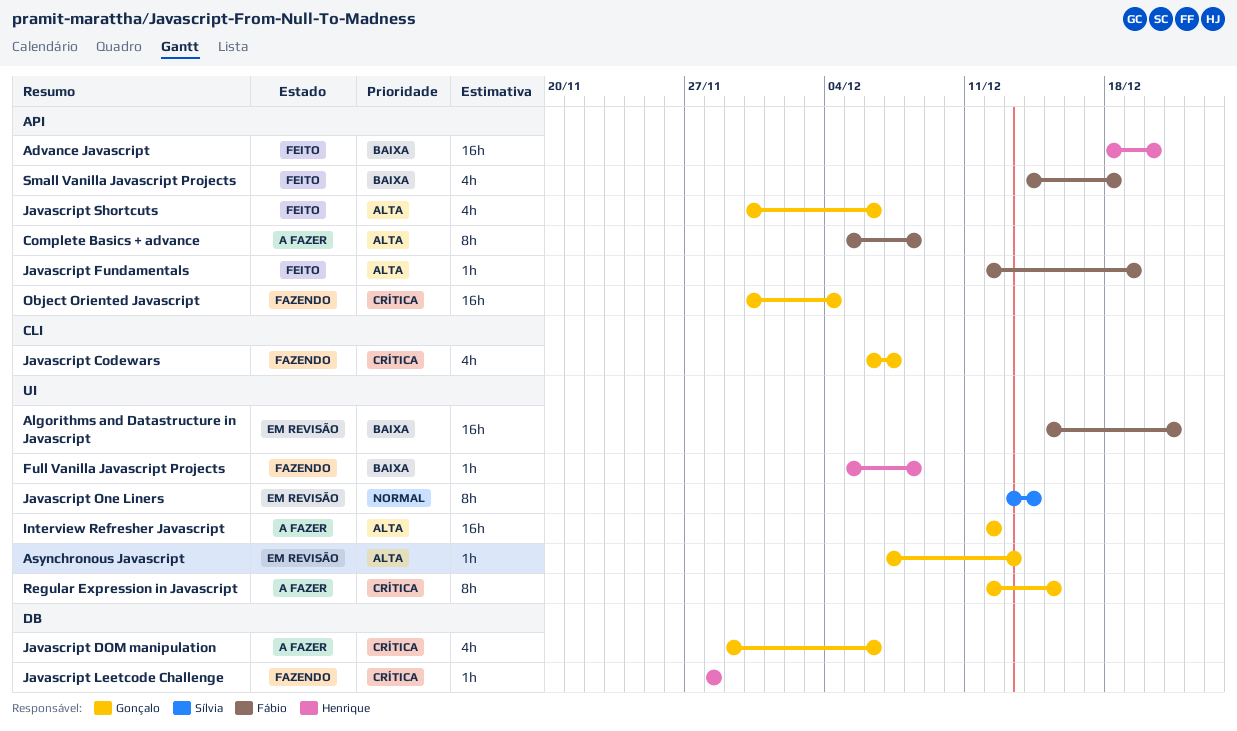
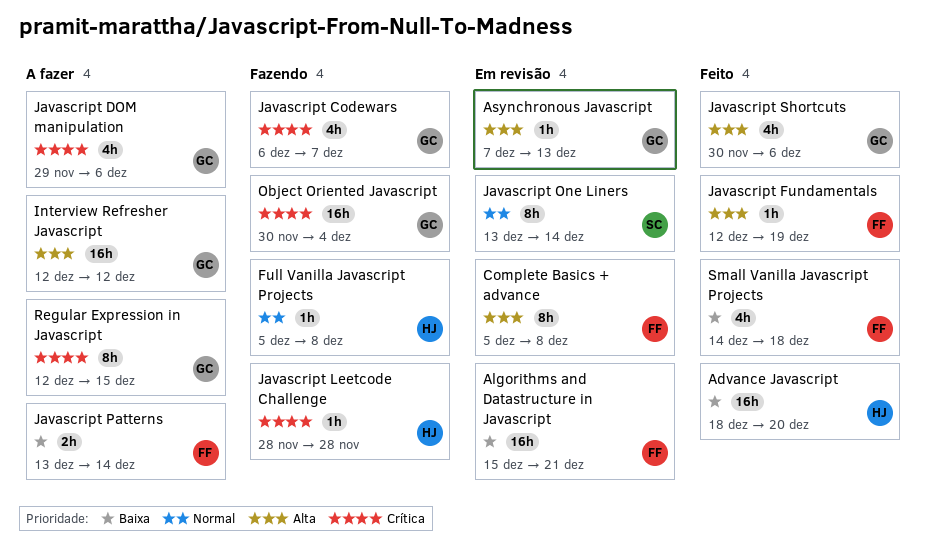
Complete Basics + advance, status: A fazer -> Em revisão
Full Vanilla Javascript Projects, priority: Baixa -> Normal
Javascript Patterns: none -> present

